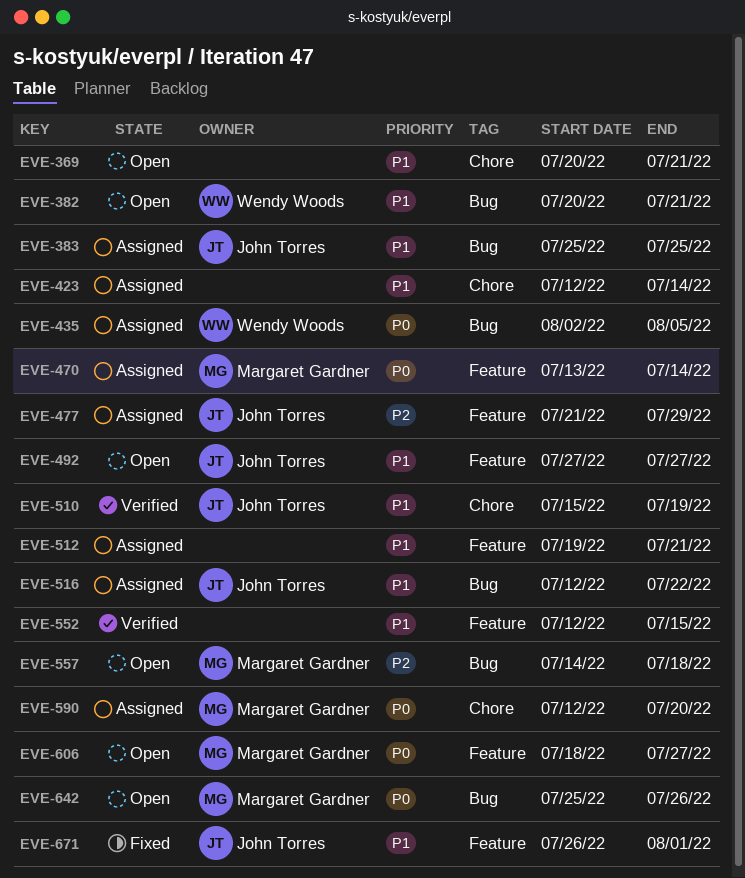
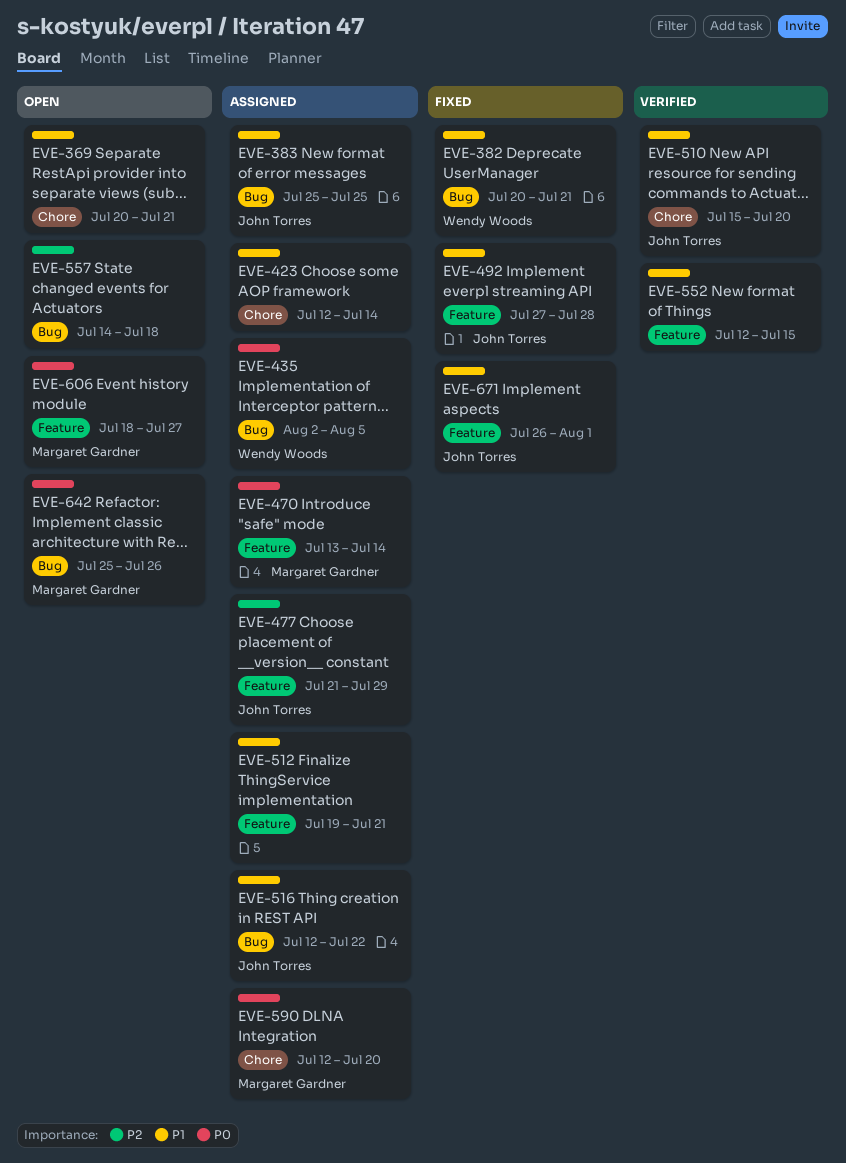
EVE-382, status: Open -> Fixed
EVE-492, status: Open -> Fixed
EVE-492, due: Jul 27 -> Jul 28
EVE-510, due: Jul 19 -> Jul 20
EVE-557, owner: Margaret Gardner -> none

